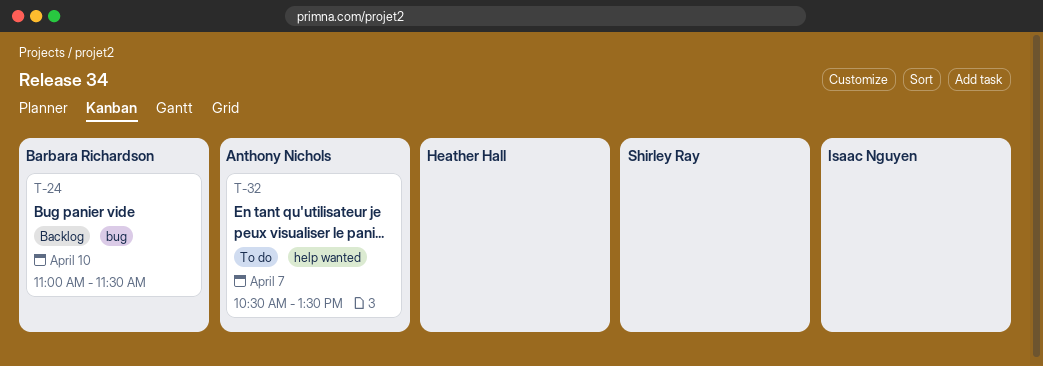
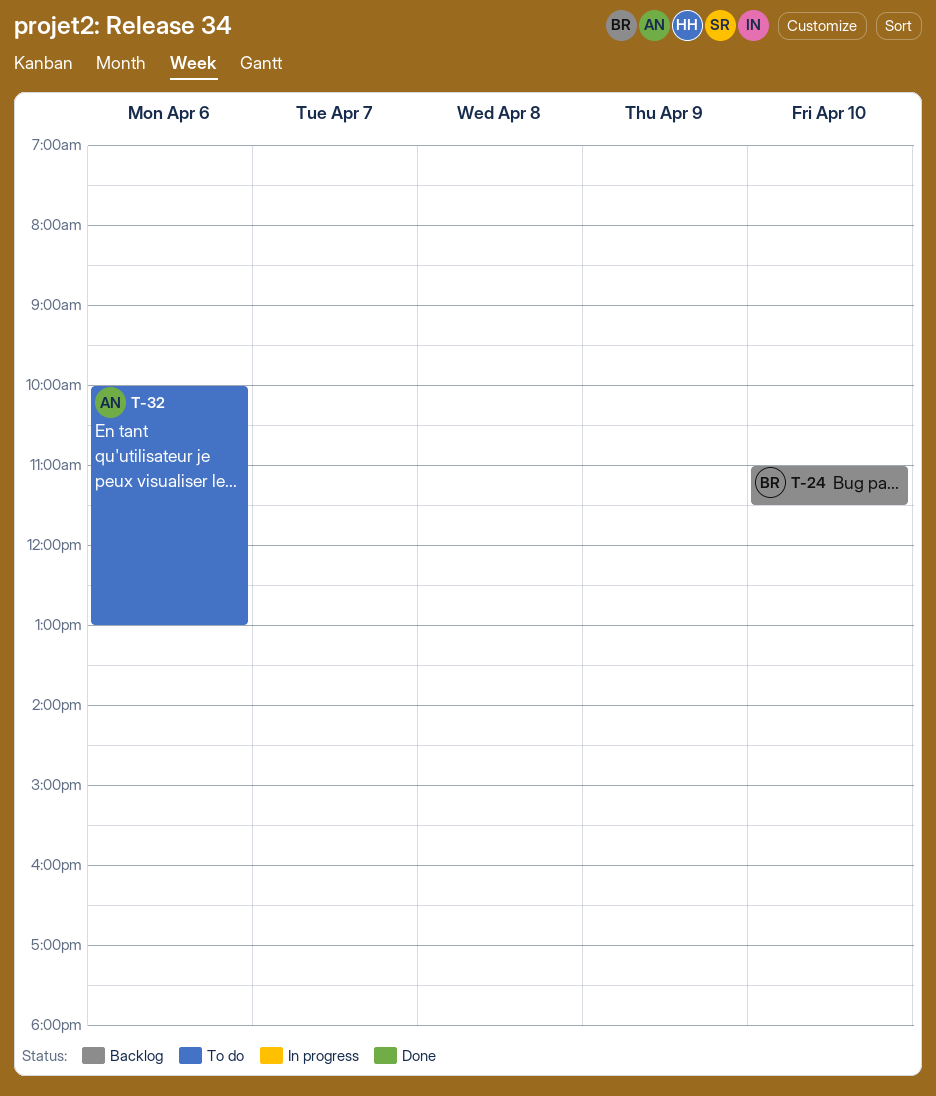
T-32, day: Apr 7 -> Apr 6
T-32, begins: 10:30 -> 10:00
T-32, ends: 13:30 -> 13:00

